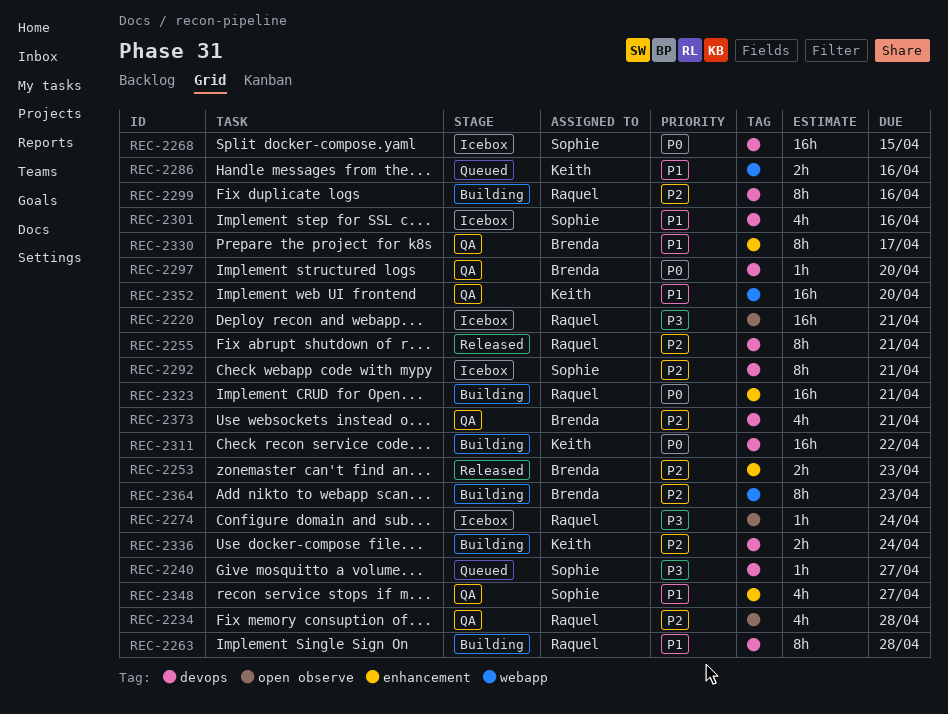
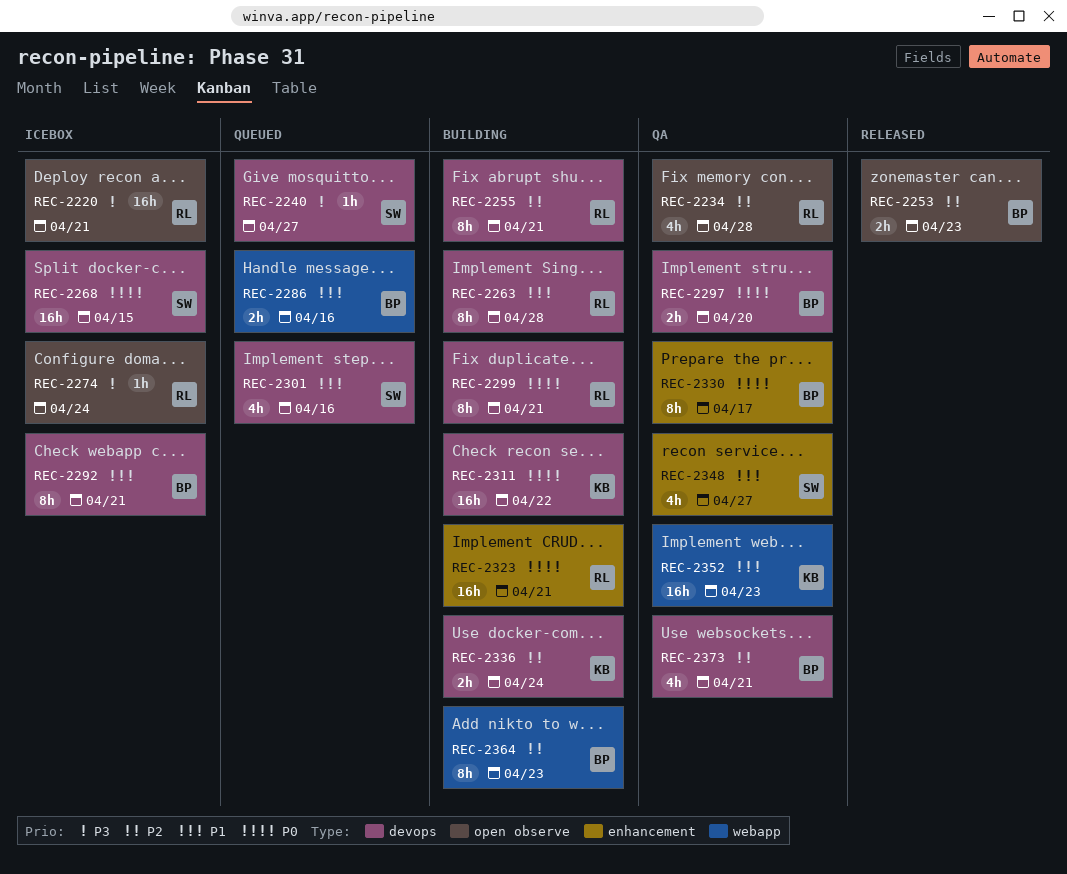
REC-2253, label: enhancement -> open observe
REC-2255, status: Released -> Building
REC-2286, owner: Keith -> Brenda
REC-2292, owner: Sophie -> Brenda
REC-2292, priority: P2 -> P1
REC-2297, estimate: 1h -> 2h
REC-2299, priority: P2 -> P0
REC-2299, due: Apr 16 -> Apr 21
REC-2301, status: Icebox -> Queued
REC-2330, priority: P1 -> P0
REC-2352, due: Apr 20 -> Apr 23

